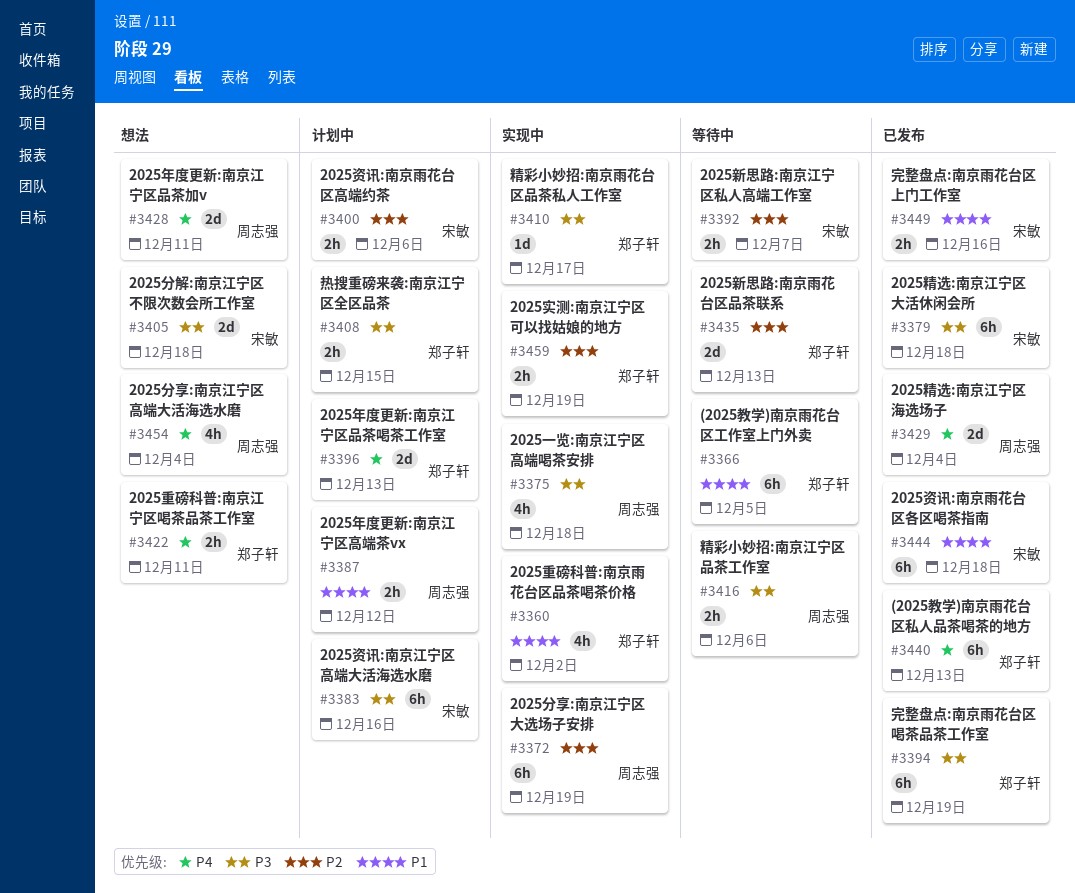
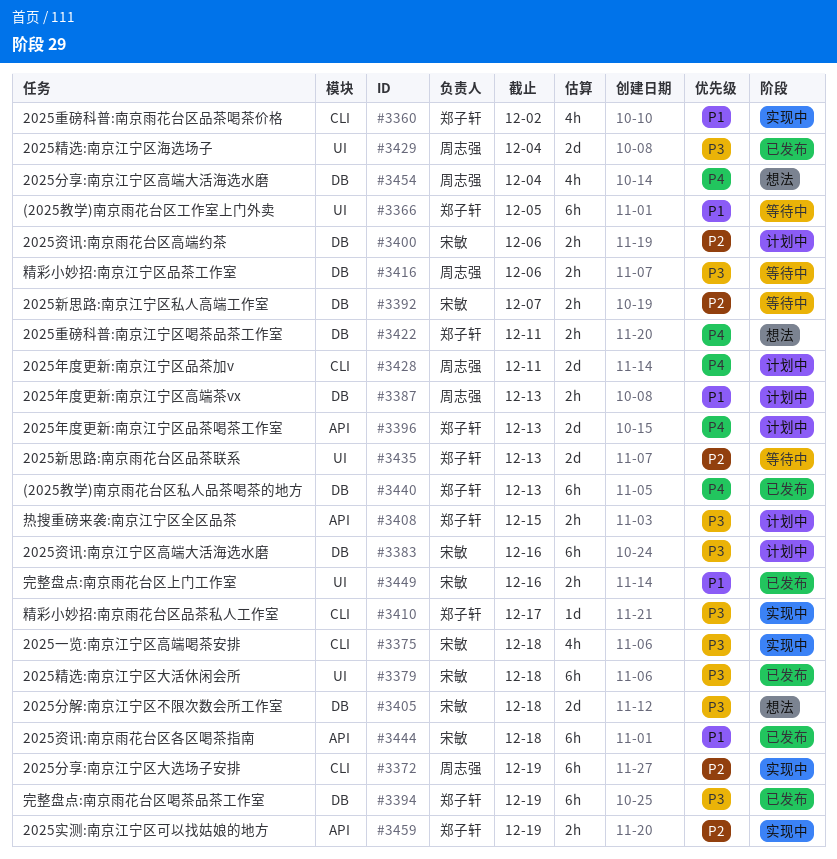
#3375, owner: 周志强 -> 宋敏
#3387, due: Dec 12 -> Dec 13
#3428, status: 想法 -> 计划中
#3429, priority: P4 -> P3

